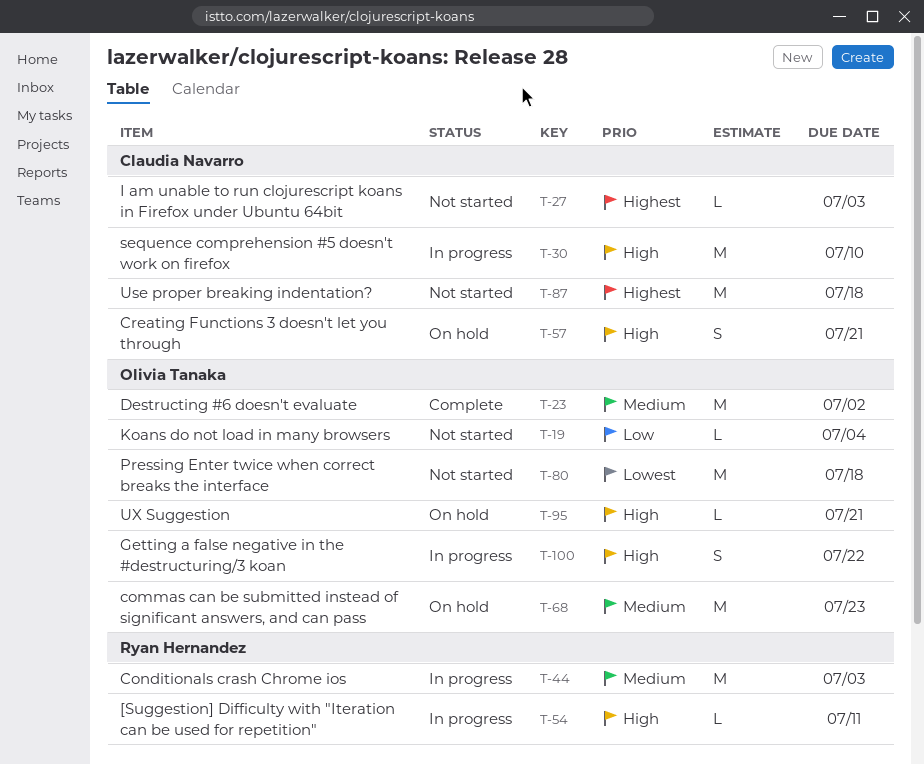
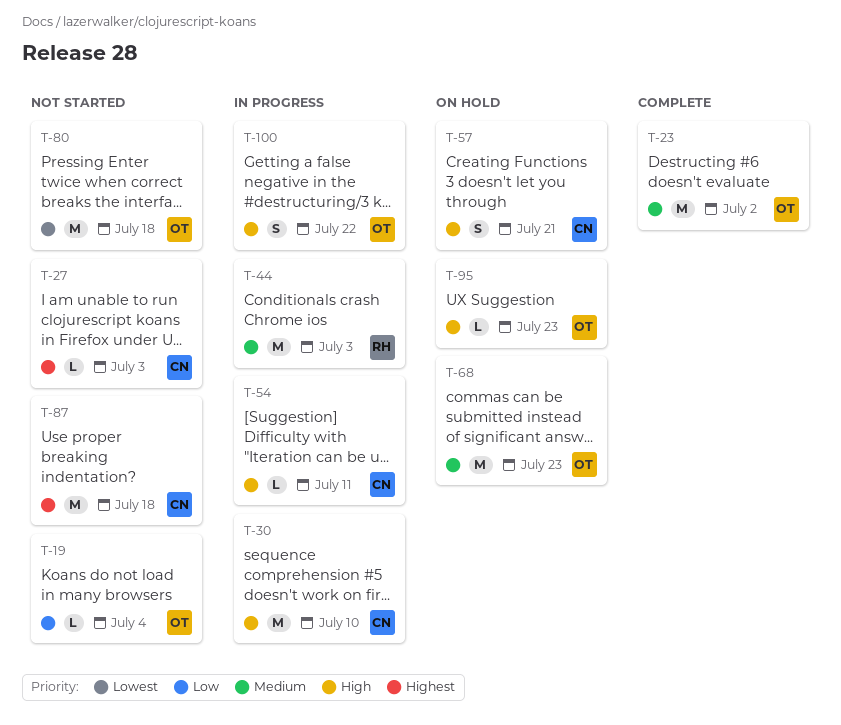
T-54, owner: Ryan Hernandez -> Claudia Navarro
T-95, due: Jul 21 -> Jul 23

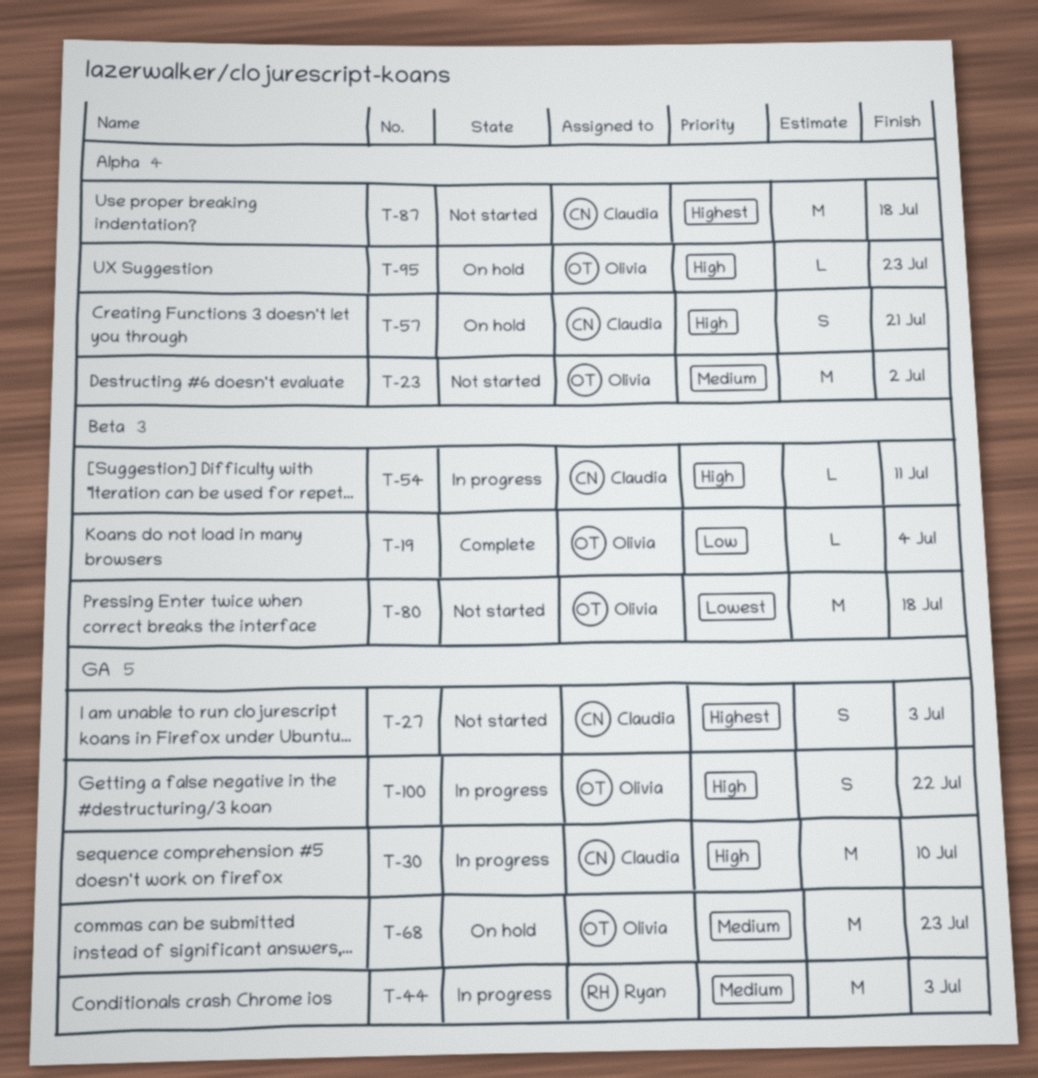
T-19, status: Not started -> Complete
T-23, status: Complete -> Not started
T-27, estimate: L -> S

